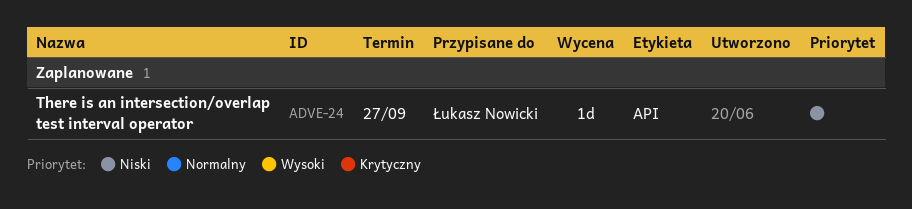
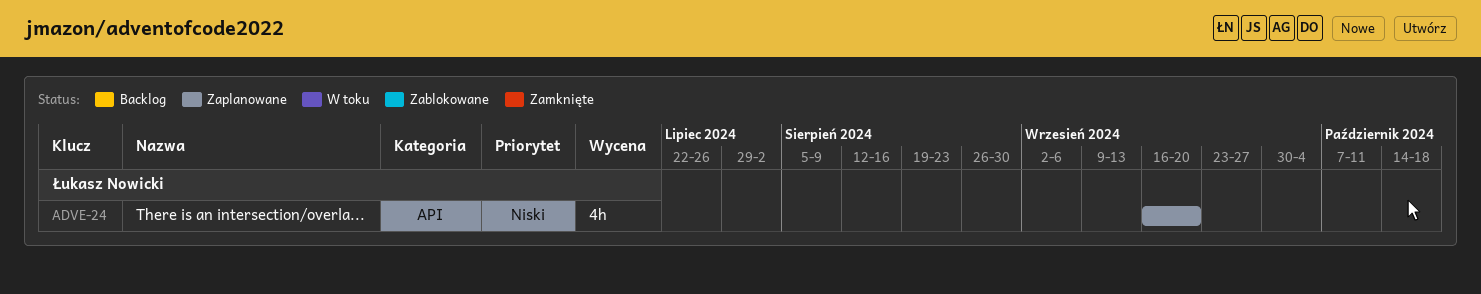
ADVE-24, estimate: 1d -> 4h
ADVE-24, due: Sep 27 -> Sep 20

